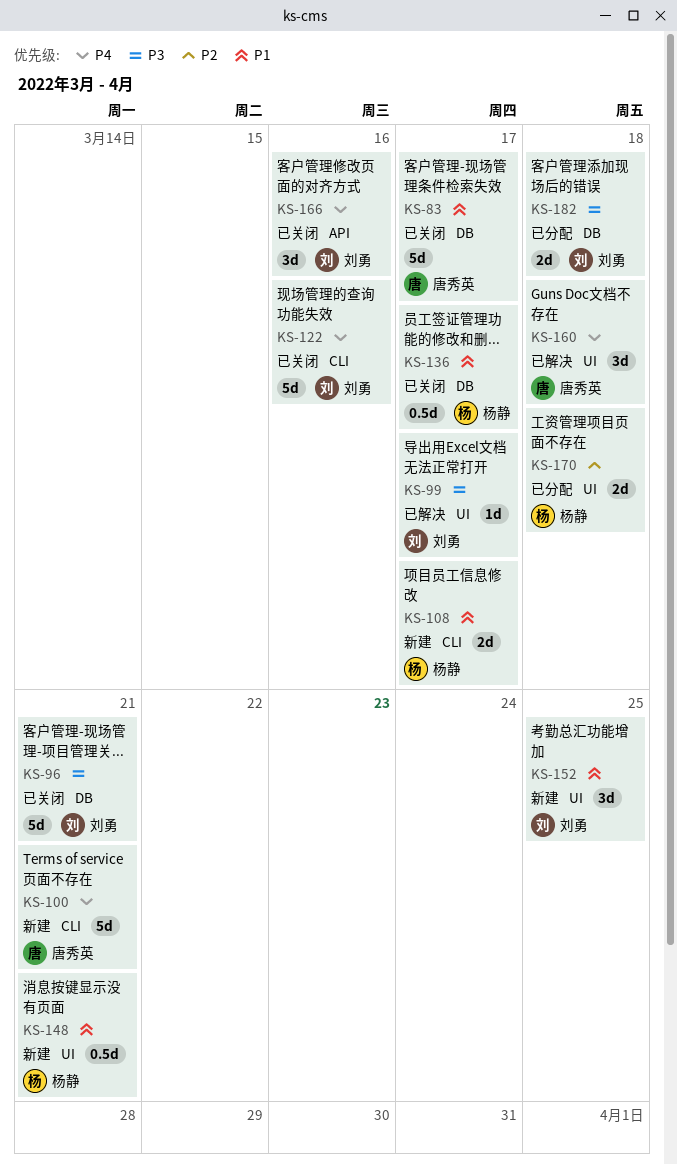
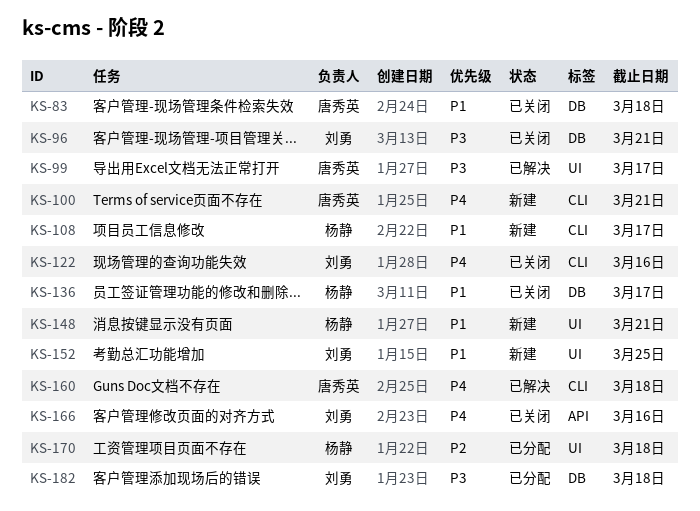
KS-83, due: Mar 17 -> Mar 18
KS-99, owner: 刘勇 -> 唐秀英
KS-160, label: UI -> CLI

